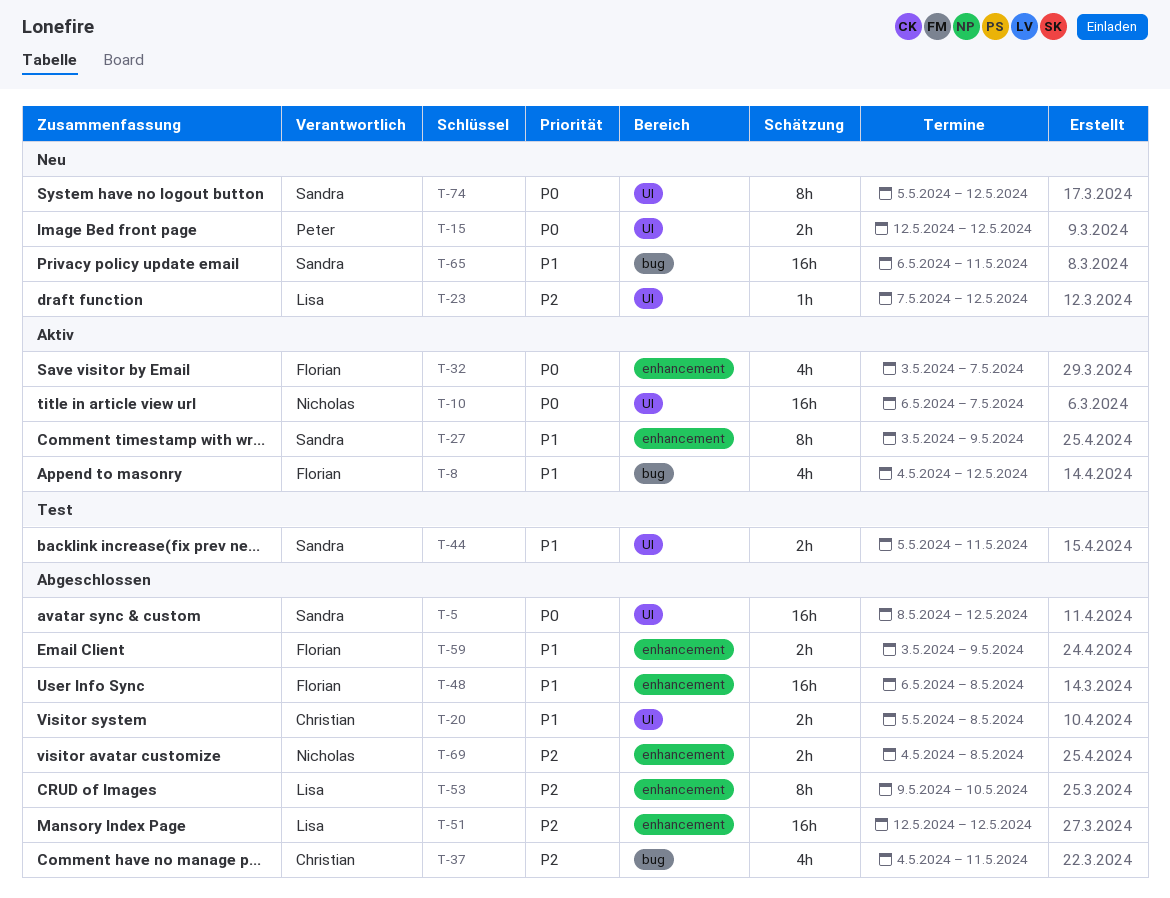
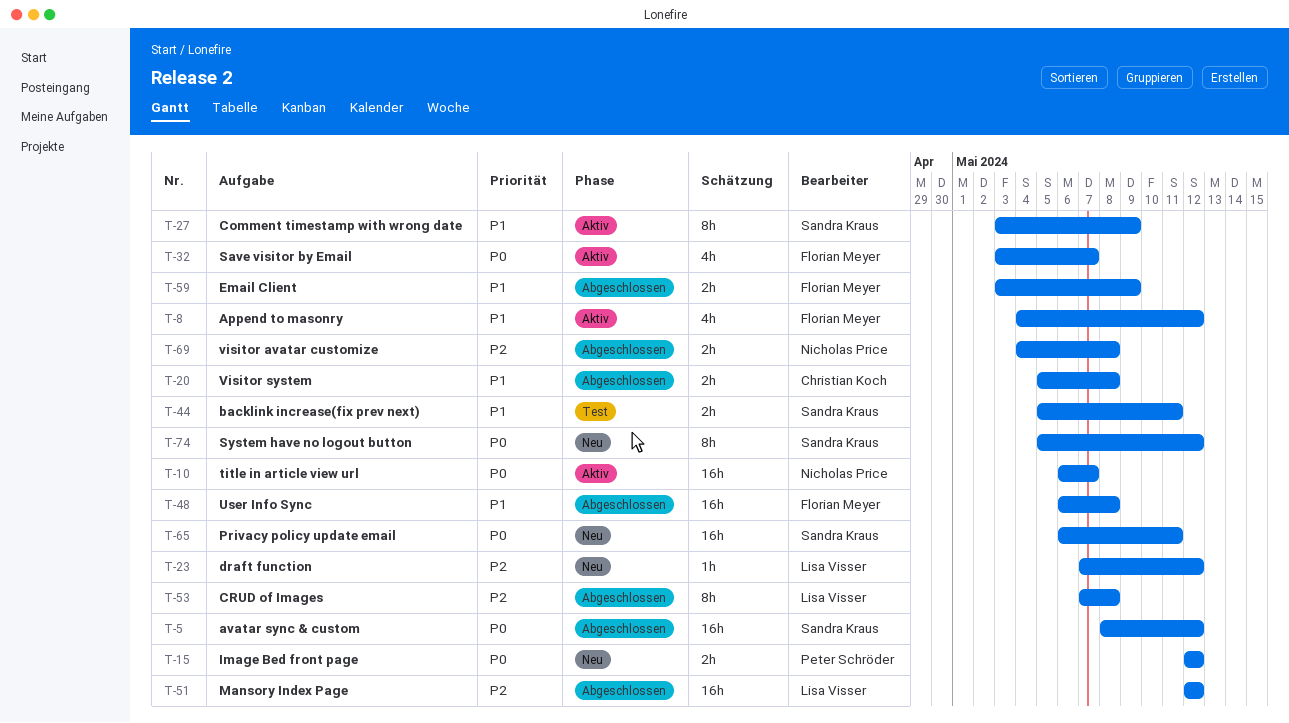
T-37: present -> none
T-53, start: May 9 -> May 7
T-53, due: May 10 -> May 8
T-65, priority: P1 -> P0

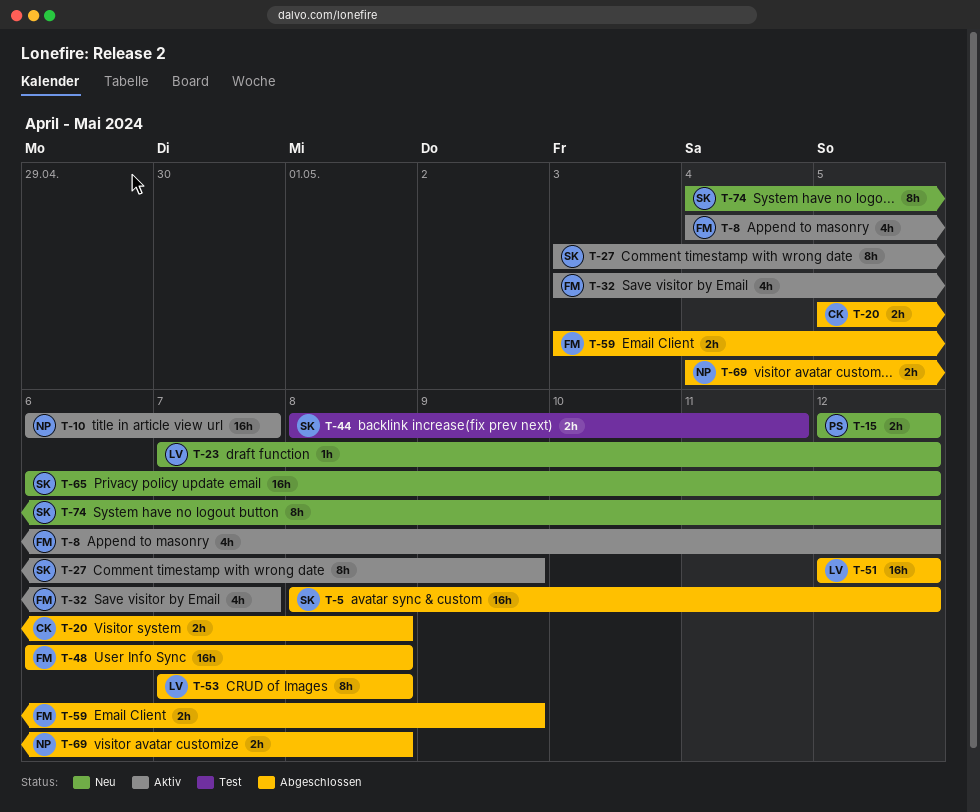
T-44, start: May 5 -> May 8
T-65, due: May 11 -> May 12
T-74, start: May 5 -> May 4

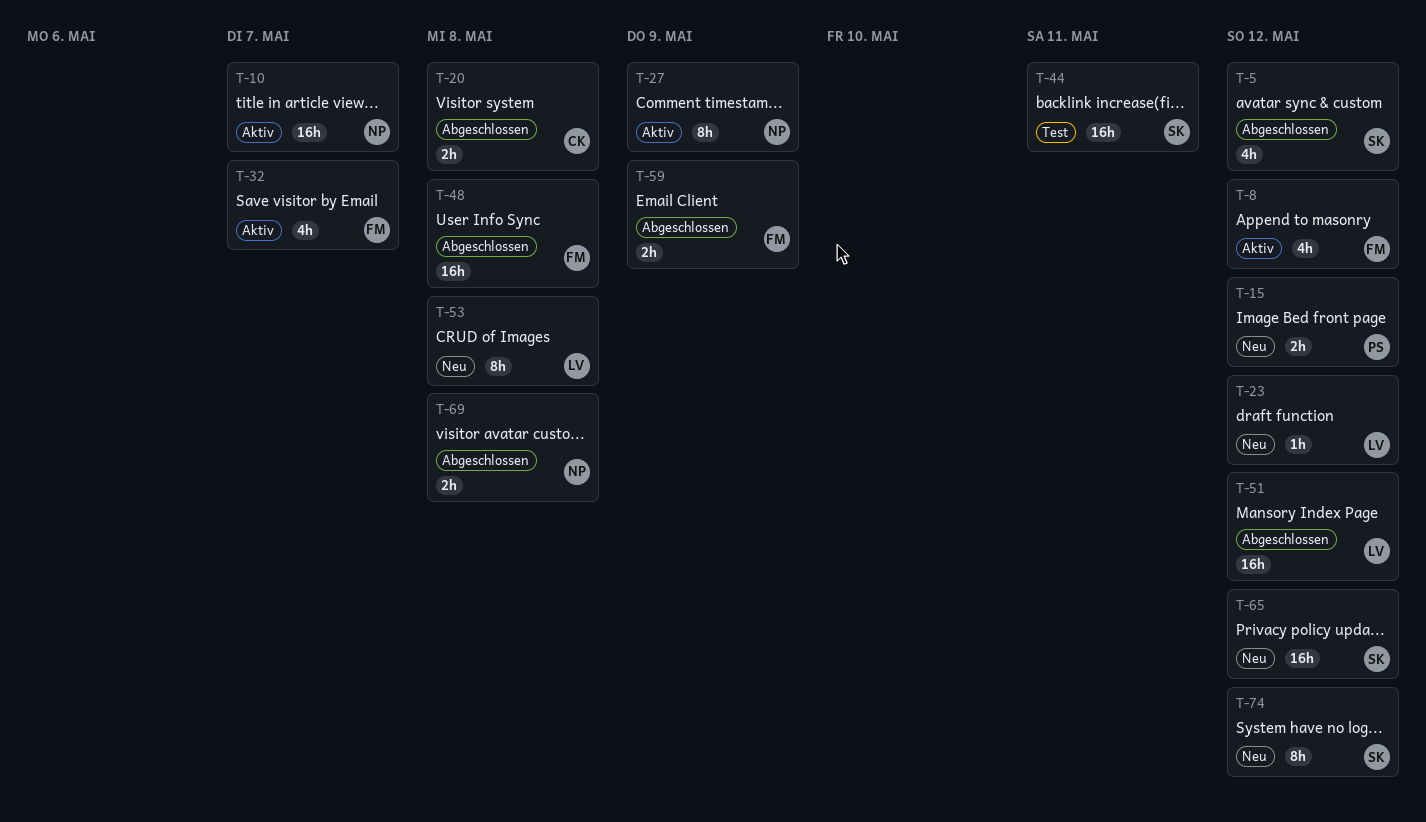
T-5, estimate: 16h -> 4h
T-27, owner: SK -> NP
T-44, estimate: 2h -> 16h
T-53, status: Abgeschlossen -> Neu

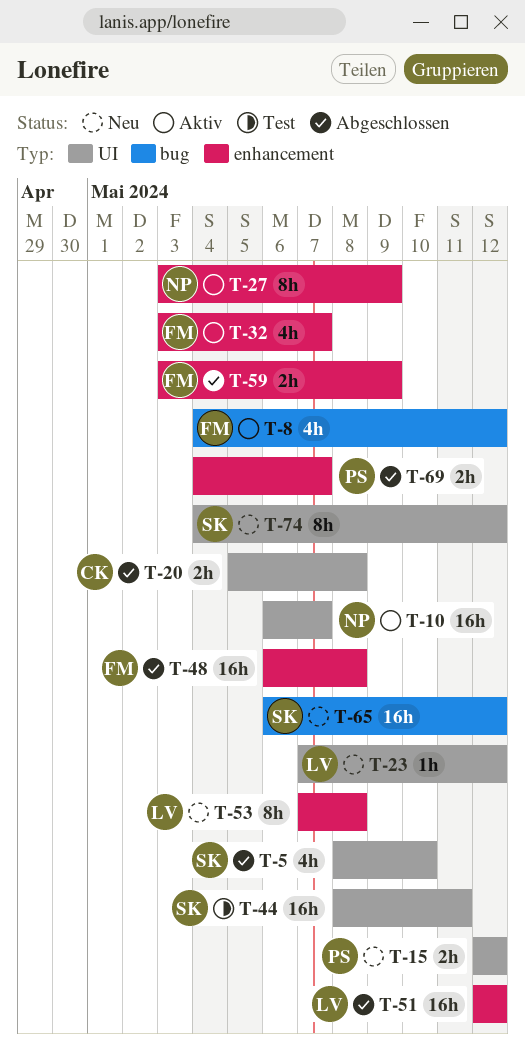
T-5, due: May 12 -> May 10
T-69, owner: NP -> PS
T-69, due: May 8 -> May 7

